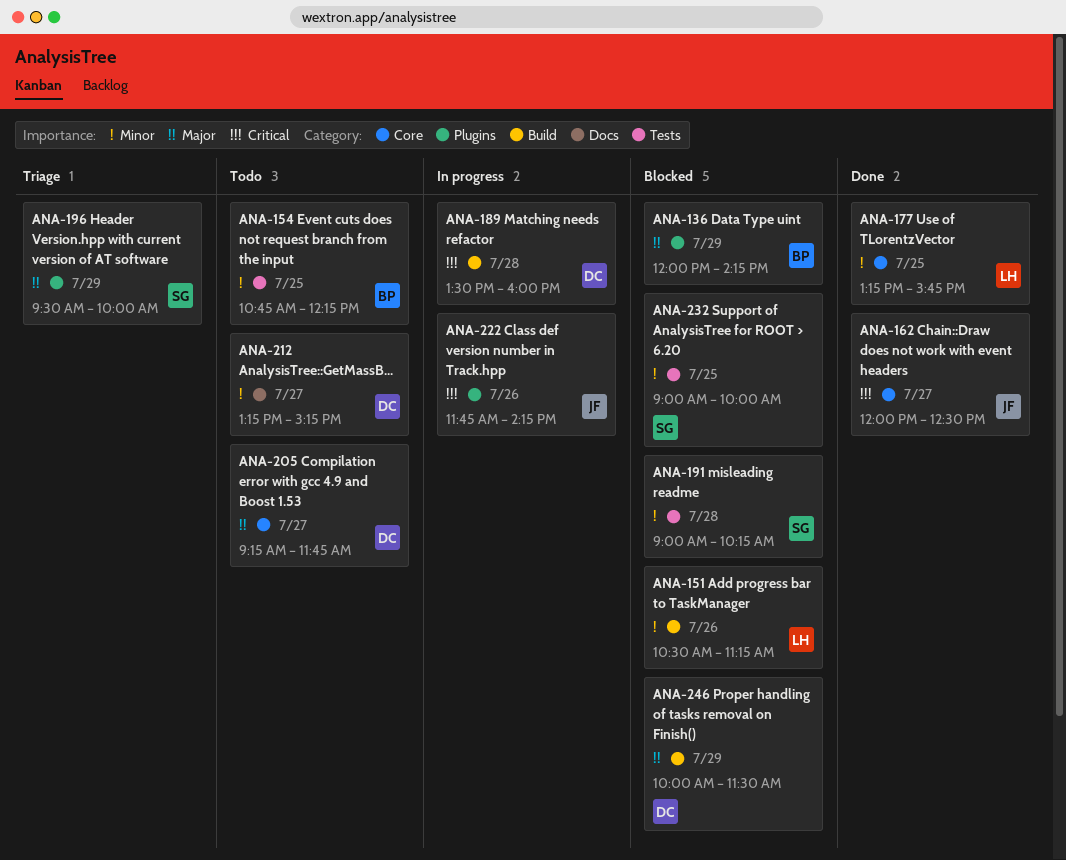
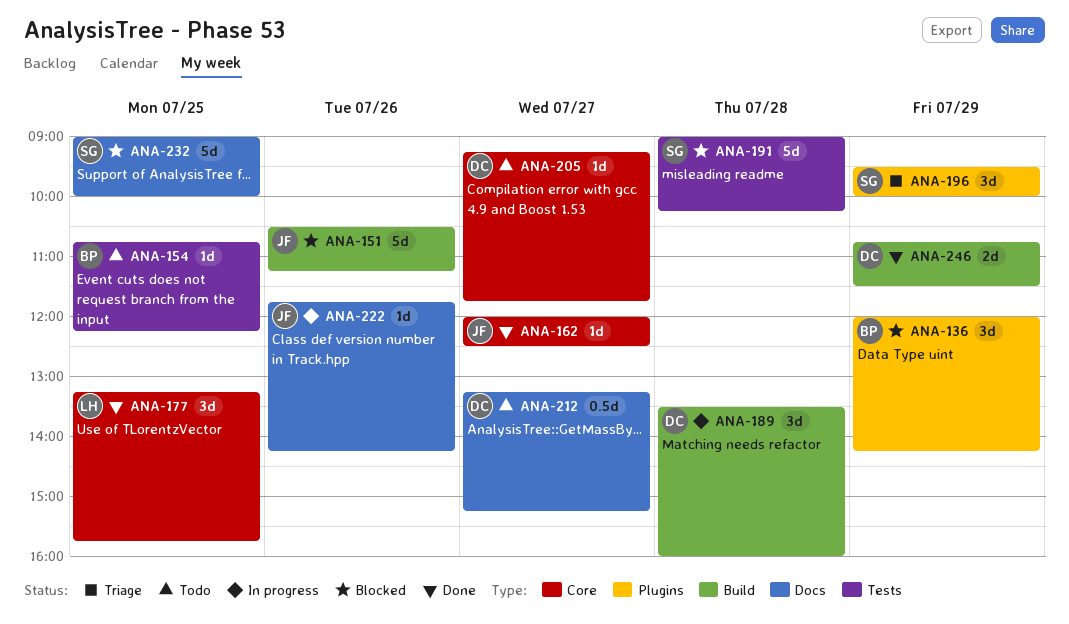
ANA-151, owner: LH -> JF
ANA-222, label: Plugins -> Docs
ANA-232, label: Tests -> Docs
ANA-246, status: Blocked -> Done
ANA-246, begins: 10:00 -> 10:45

